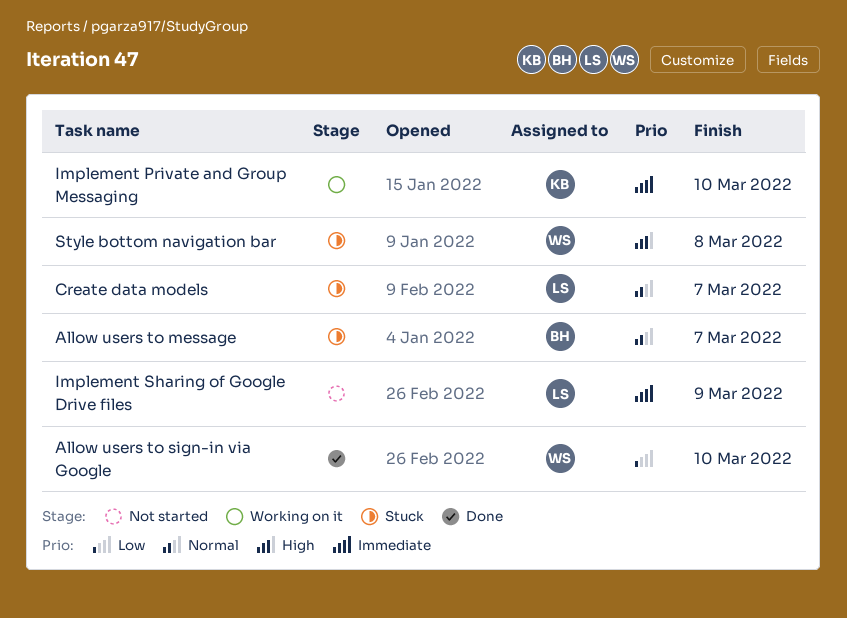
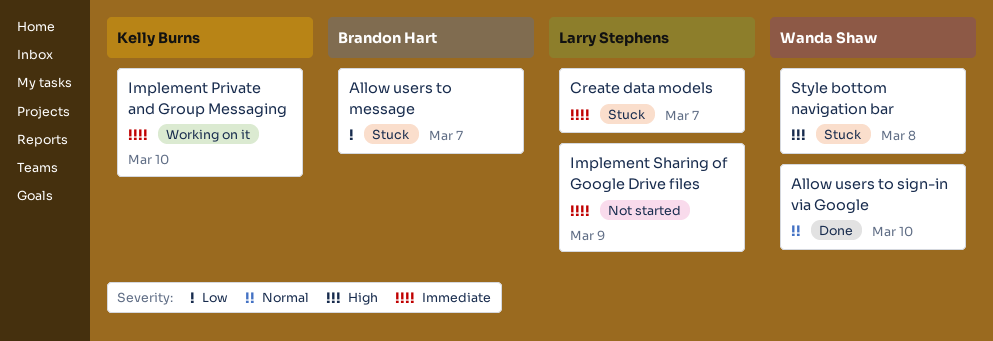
Allow users to message, priority: Normal -> Low
Allow users to sign-in via Google, priority: Low -> Normal
Create data models, priority: Normal -> Immediate

